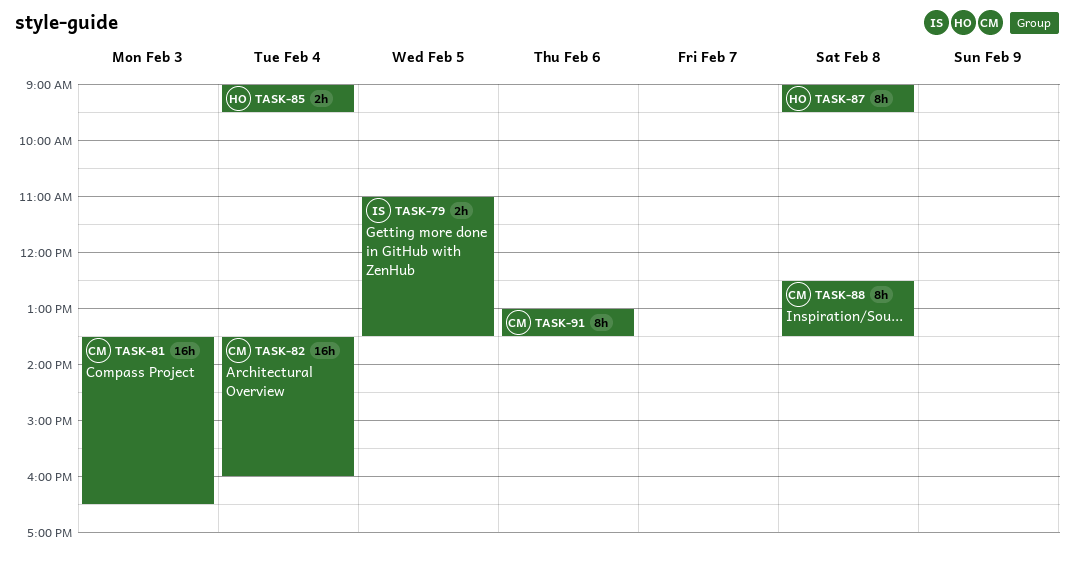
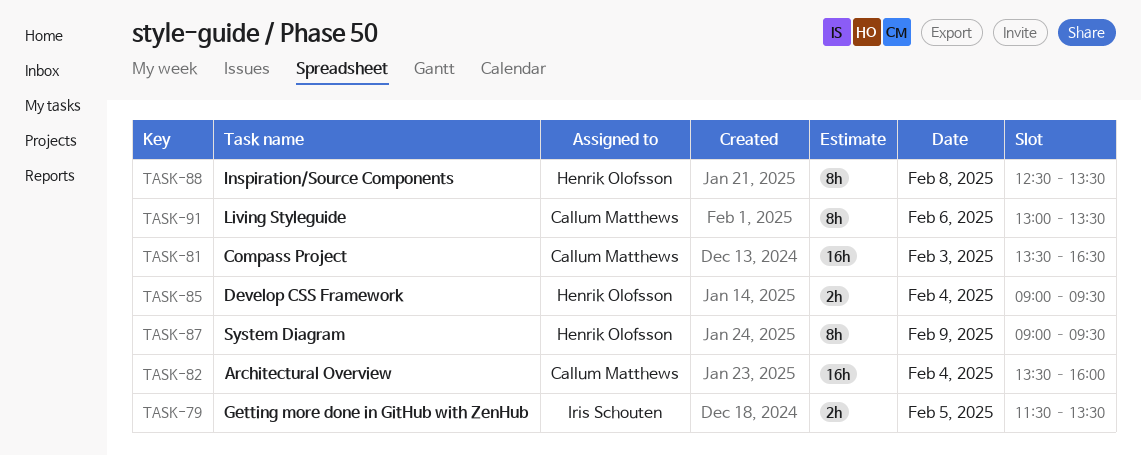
TASK-79, begins: 11:00 -> 11:30
TASK-87, day: Feb 8 -> Feb 9
TASK-88, owner: Callum Matthews -> Henrik Olofsson

